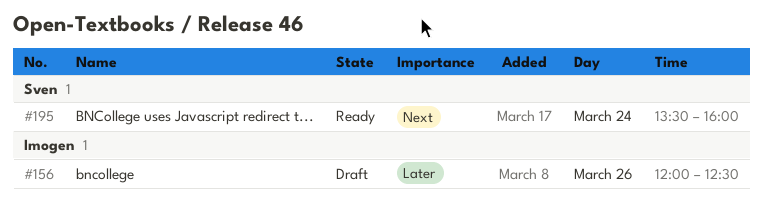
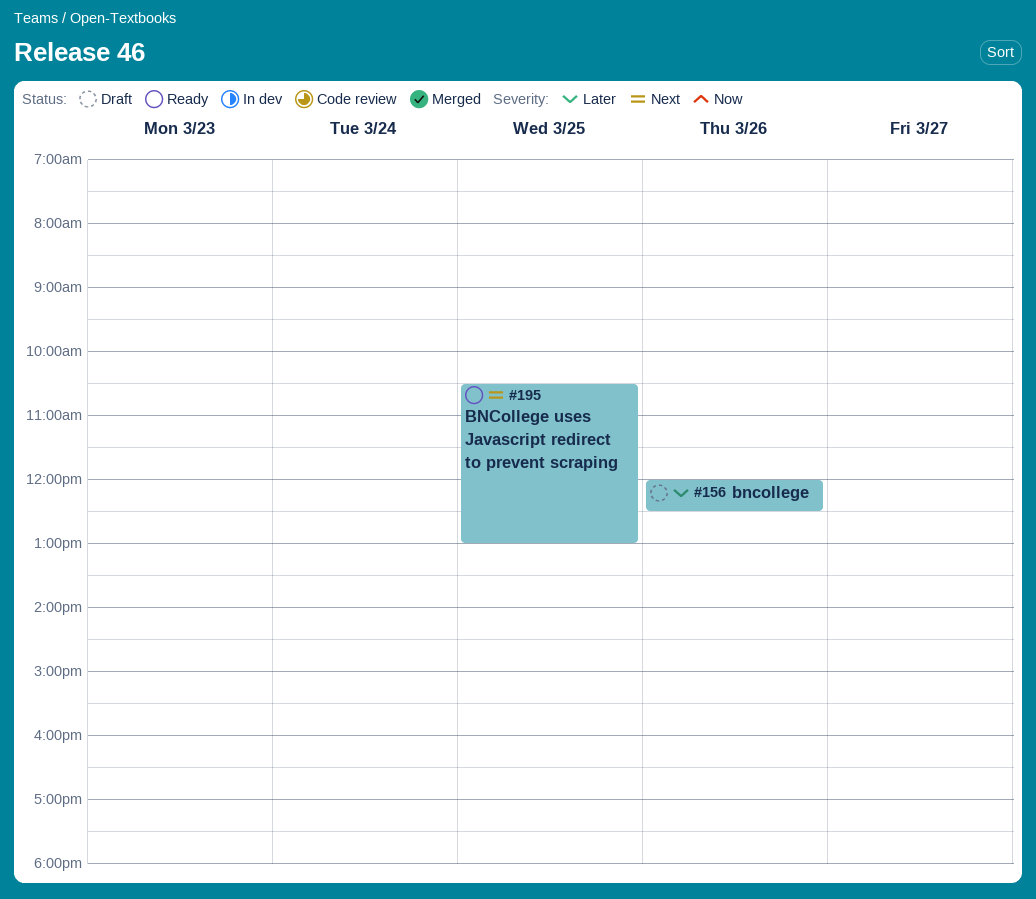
#195, day: Mar 24 -> Mar 25
#195, begins: 13:30 -> 10:30
#195, ends: 16:00 -> 13:00

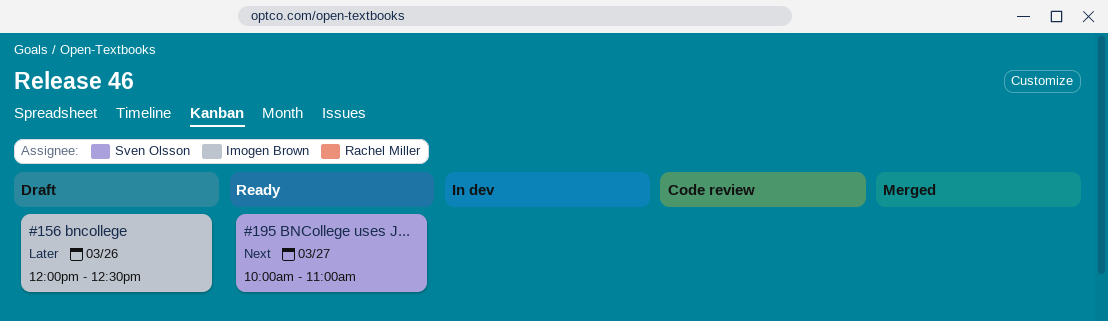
#195, day: Mar 25 -> Mar 27
#195, begins: 10:30 -> 10:00
#195, ends: 13:00 -> 11:00

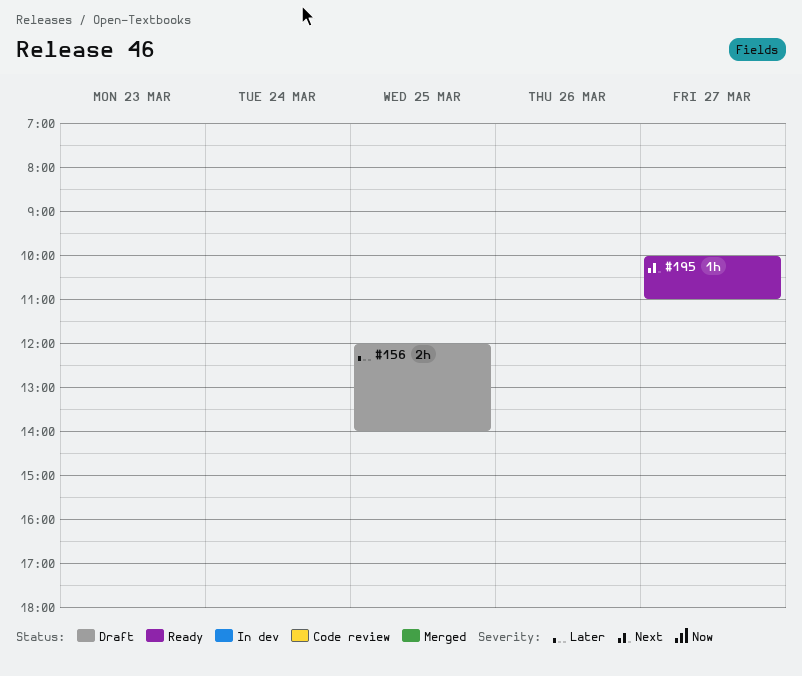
#156, day: Mar 26 -> Mar 25
#156, ends: 12:30 -> 14:00

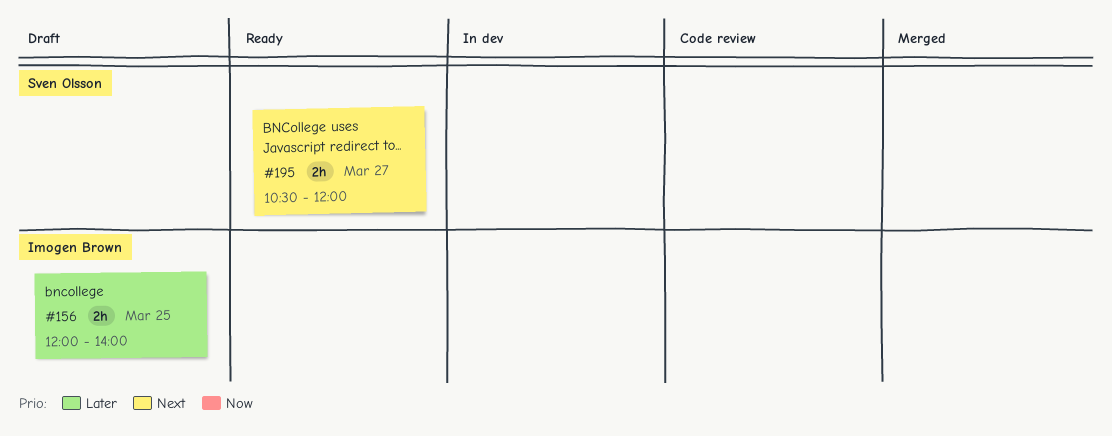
#195, estimate: 1h -> 2h
#195, begins: 10:00 -> 10:30
#195, ends: 11:00 -> 12:00

